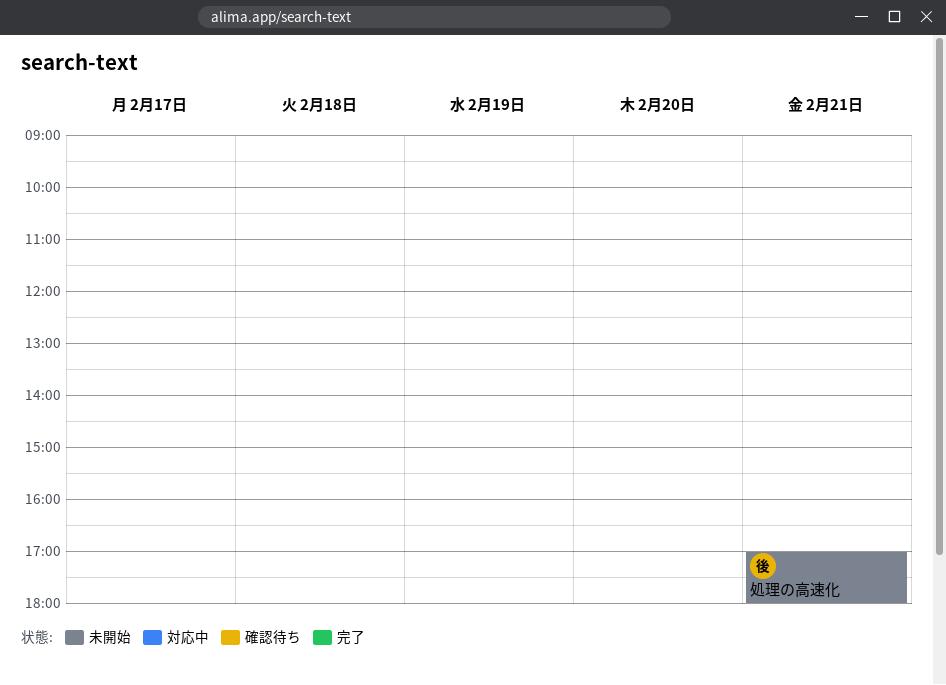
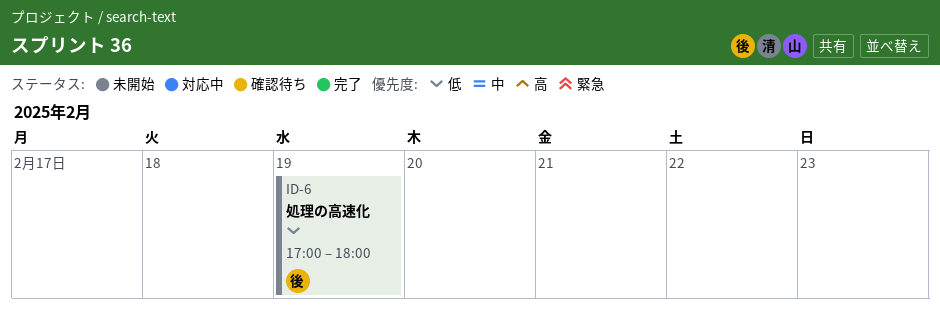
処理の高速化, day: Feb 21 -> Feb 19

